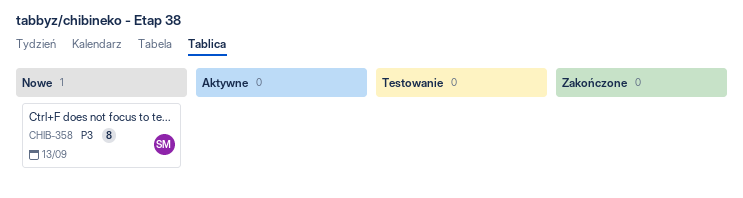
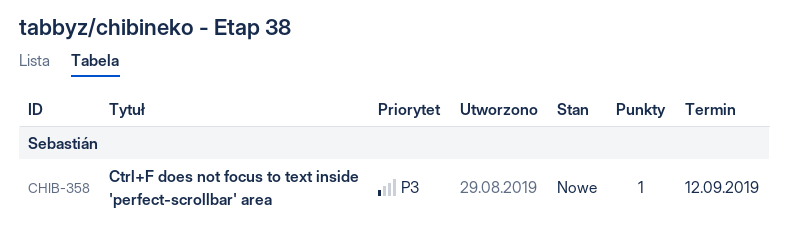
CHIB-358, estimate: 8 -> 1
CHIB-358, due: Sep 13 -> Sep 12

